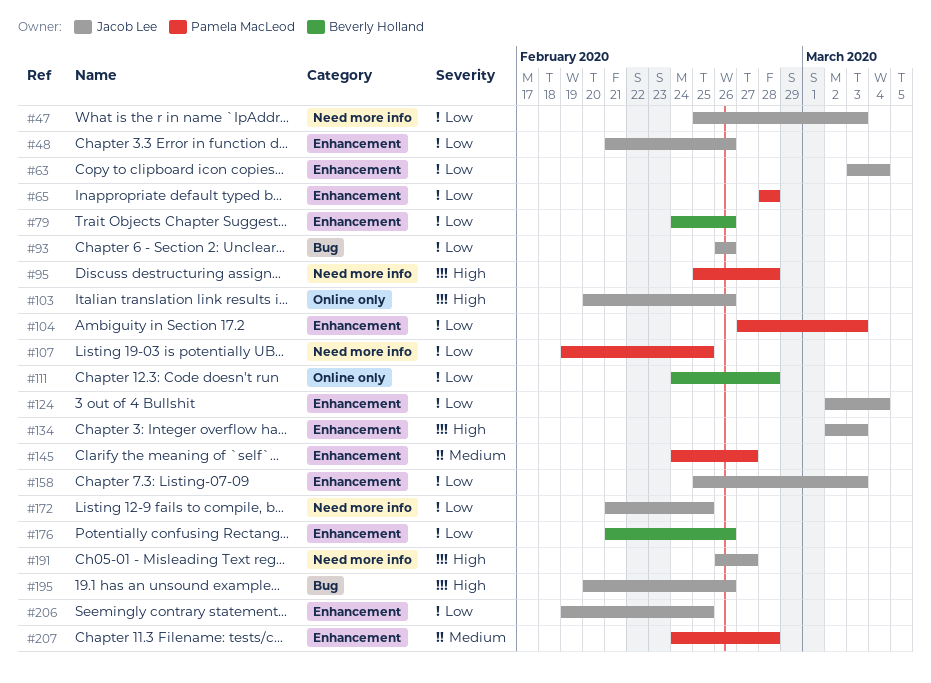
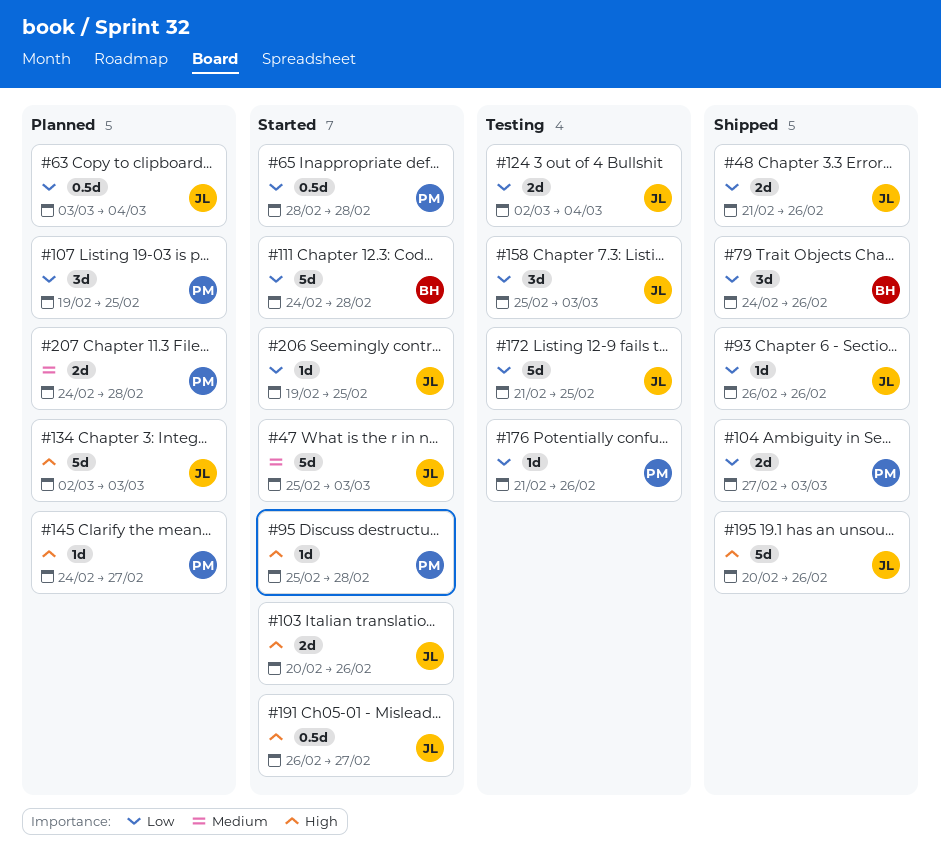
#47, priority: Low -> Medium
#145, priority: Medium -> High
#176, owner: Beverly Holland -> Pamela MacLeod

